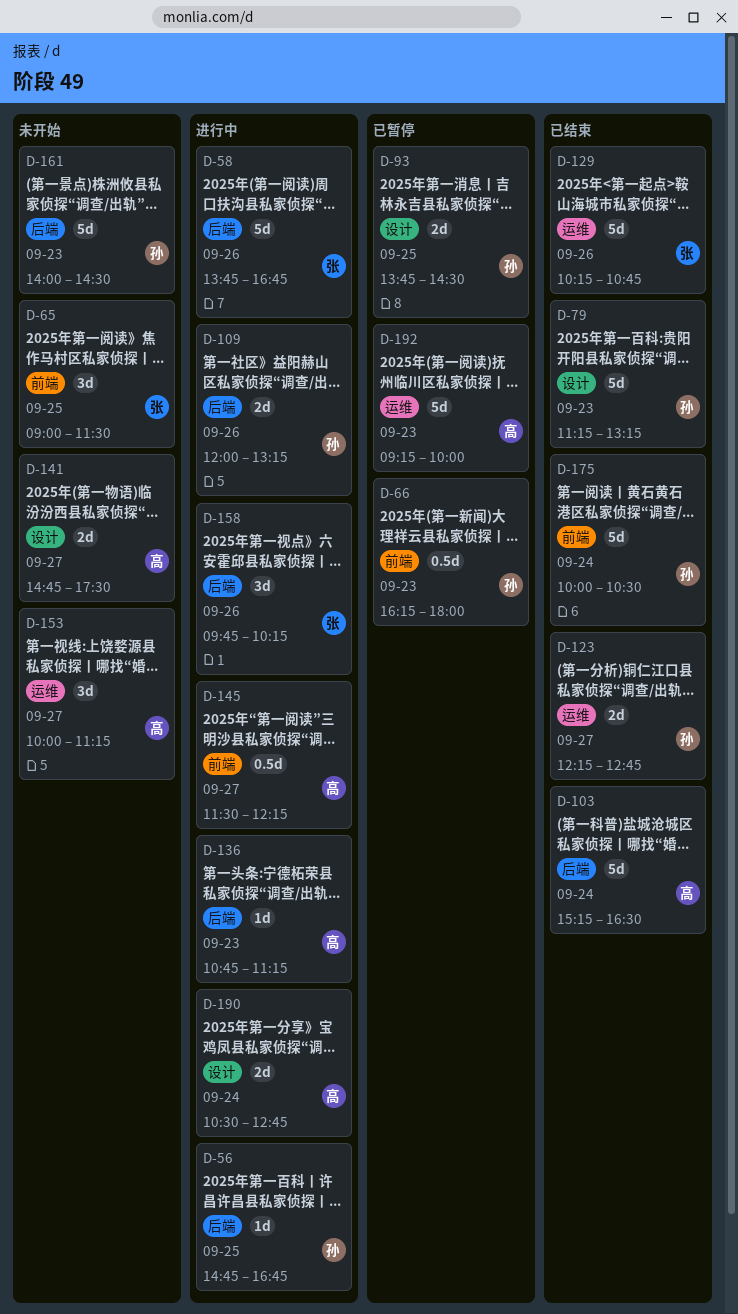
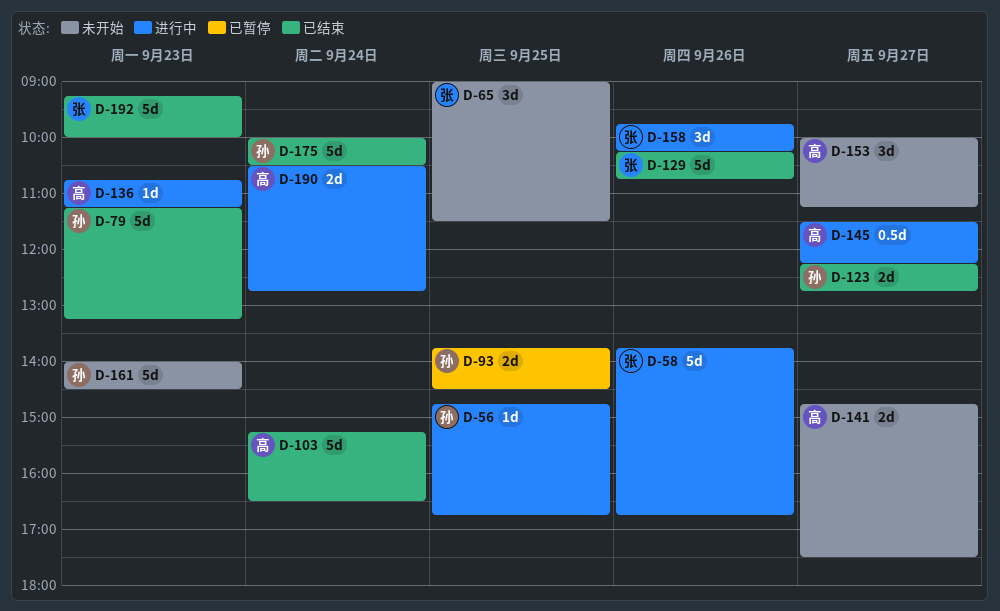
D-66: present -> none
D-109: present -> none
D-192, status: 已暂停 -> 已结束
D-192, owner: 高 -> 张

